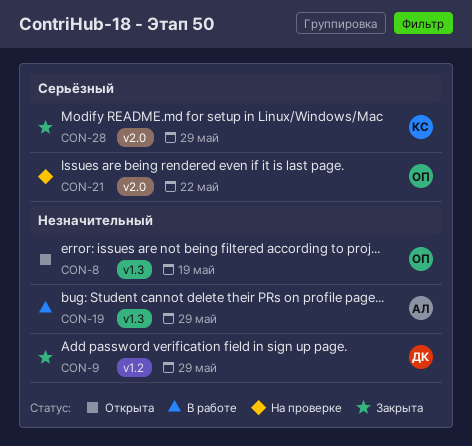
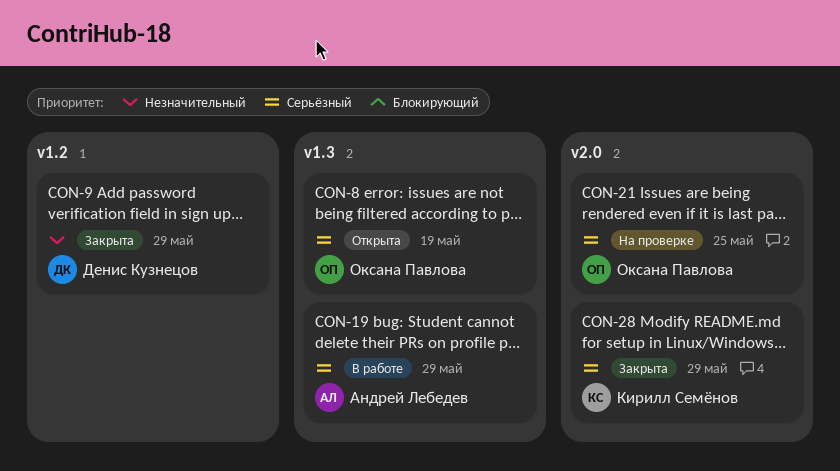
CON-8, priority: Незначительный -> Серьёзный
CON-19, priority: Незначительный -> Серьёзный
CON-21, due: May 22 -> May 25

